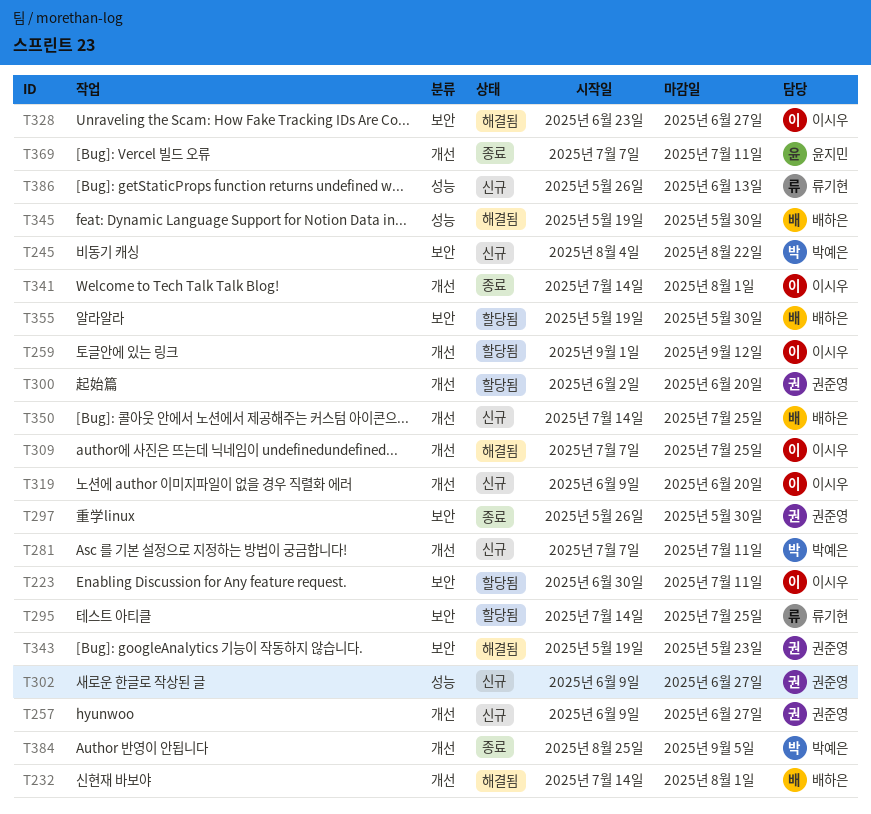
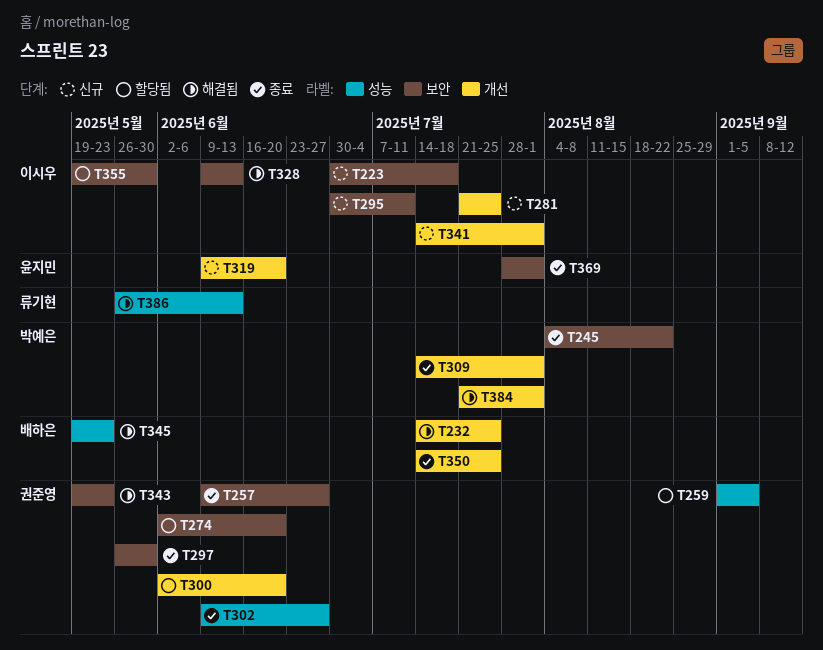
T223, status: 할당됨 -> 신규
T223, due: Jul 11 -> Jul 18
T232, due: Aug 1 -> Jul 25
T245, status: 신규 -> 종료
T257, status: 신규 -> 종료
T257, label: 개선 -> 보안
T259, owner: 이시우 -> 권준영
T259, label: 개선 -> 성능
T259, due: Sep 12 -> Sep 5
T274: none -> present
T281, owner: 박예은 -> 이시우
T281, start: Jul 7 -> Jul 21
T281, due: Jul 11 -> Jul 25
T295, status: 할당됨 -> 신규
T295, owner: 류기현 -> 이시우
T295, start: Jul 14 -> Jun 30
T295, due: Jul 25 -> Jul 11
T302, status: 신규 -> 종료
T309, status: 해결됨 -> 종료
T309, owner: 이시우 -> 박예은
T309, start: Jul 7 -> Jul 14
T309, due: Jul 25 -> Aug 1
T319, owner: 이시우 -> 윤지민
T328, start: Jun 23 -> Jun 9
T328, due: Jun 27 -> Jun 13
T341, status: 종료 -> 신규
T345, due: May 30 -> May 23
T350, status: 신규 -> 종료
T355, owner: 배하은 -> 이시우
T369, label: 개선 -> 보안
T369, start: Jul 7 -> Jul 28
T369, due: Jul 11 -> Aug 1
T384, status: 종료 -> 해결됨
T384, start: Aug 25 -> Jul 21
T384, due: Sep 5 -> Aug 1
T386, status: 신규 -> 해결됨

